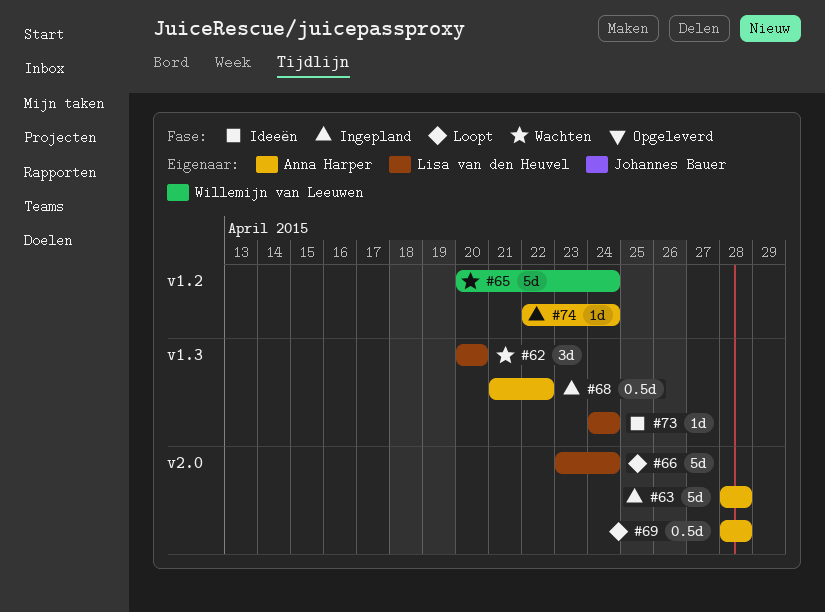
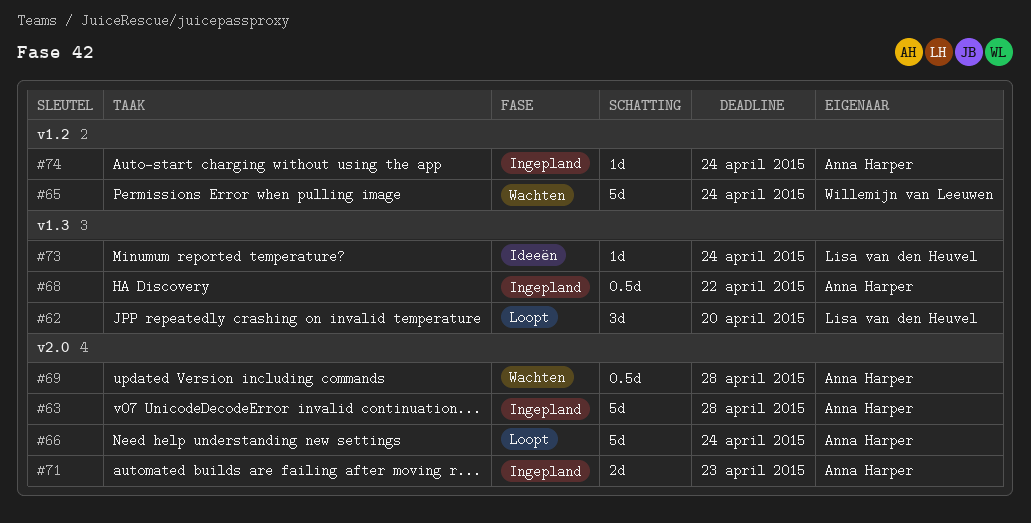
#62, status: Wachten -> Loopt
#66, owner: Lisa van den Heuvel -> Anna Harper
#69, status: Loopt -> Wachten
#71: none -> present

